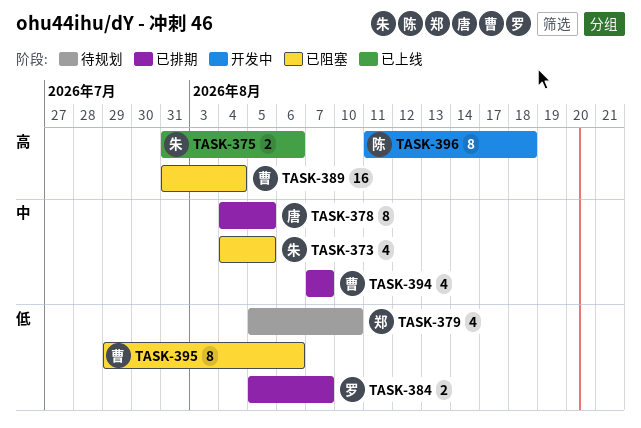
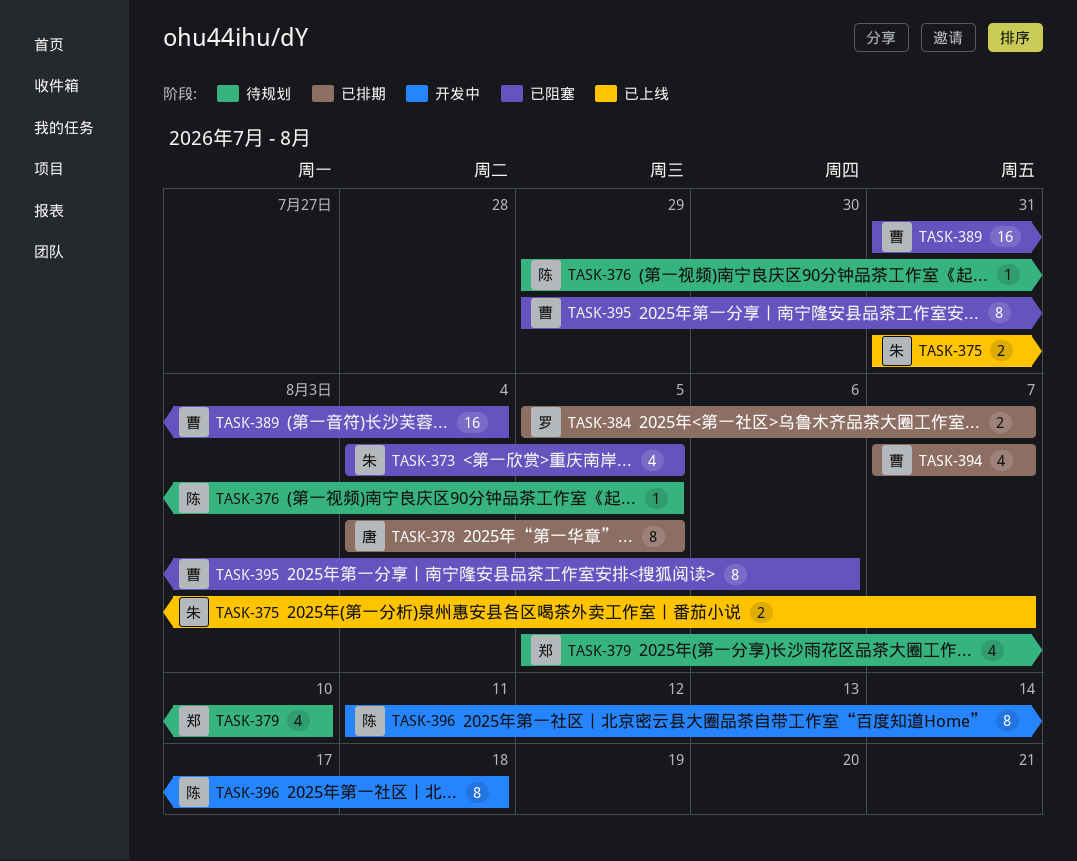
TASK-375, due: Aug 6 -> Aug 7
TASK-376: none -> present

